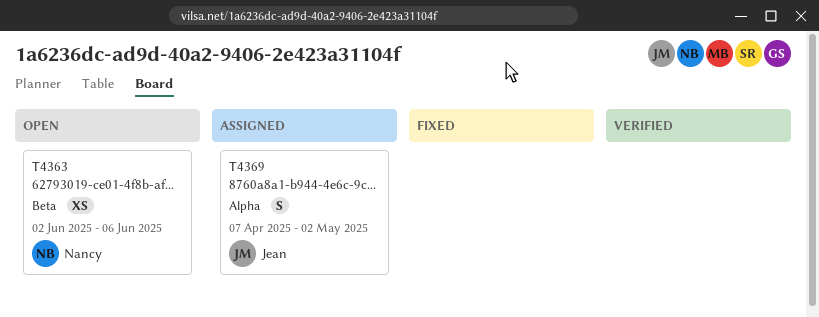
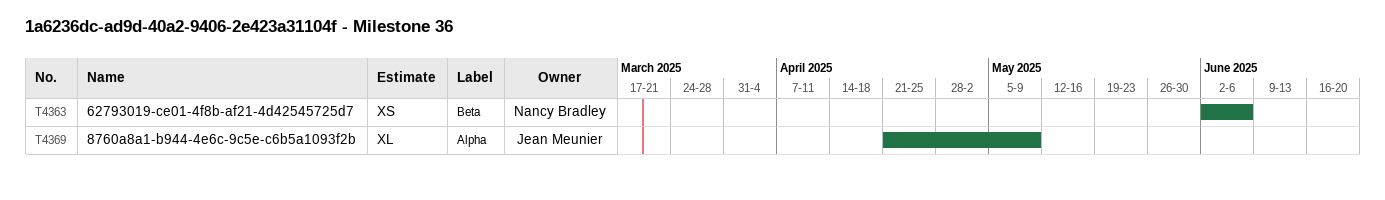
T4369, estimate: S -> XL
T4369, start: Apr 7 -> Apr 21
T4369, due: May 2 -> May 9

